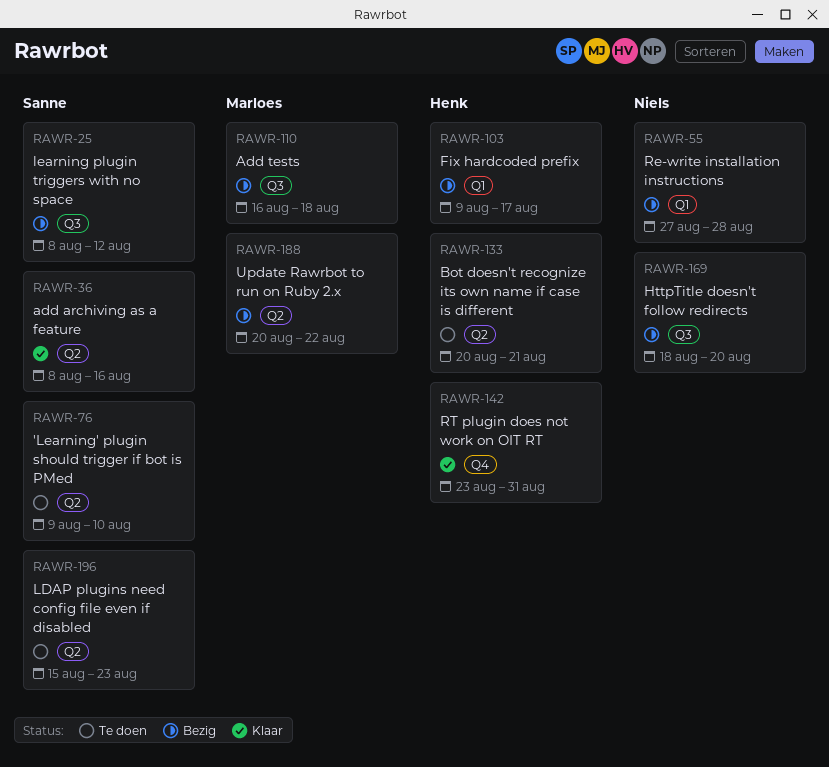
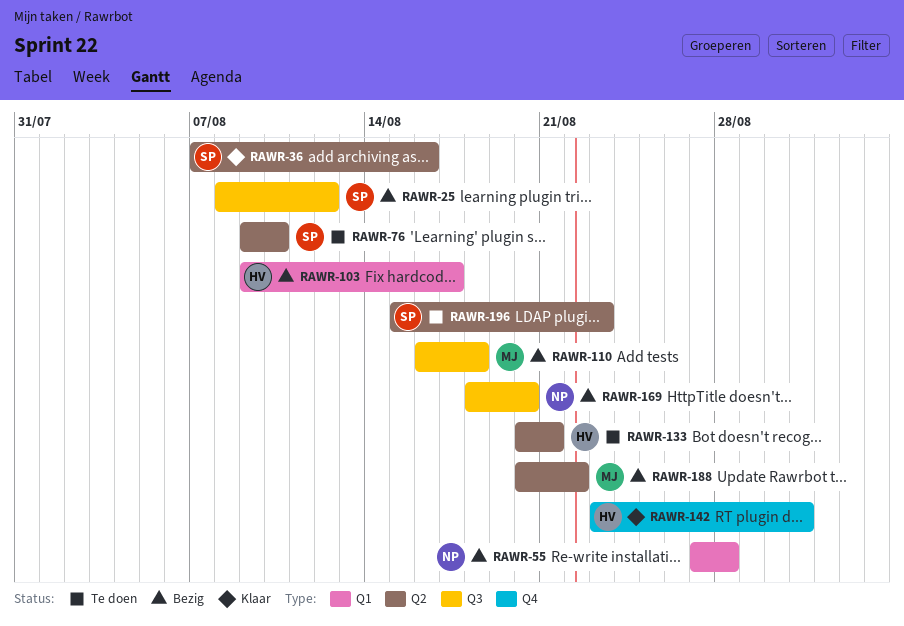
RAWR-36, start: Aug 8 -> Aug 7

